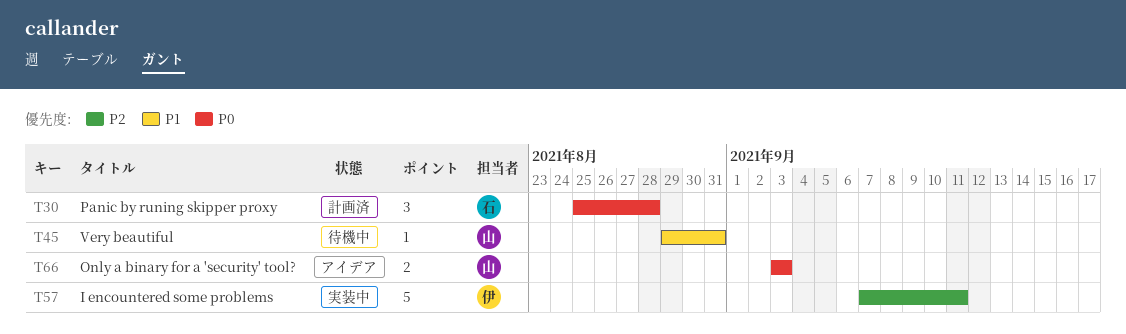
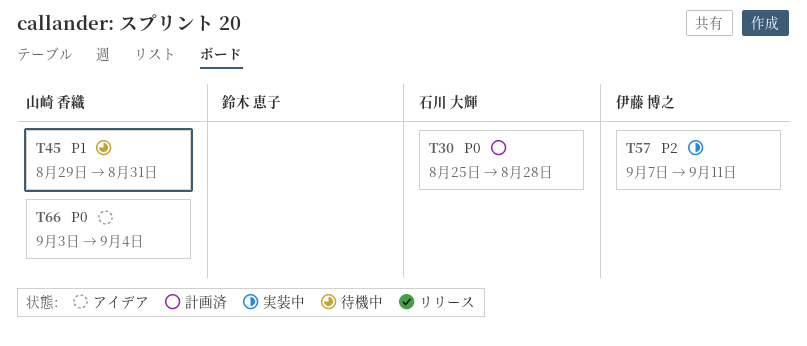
T66, due: Sep 3 -> Sep 4

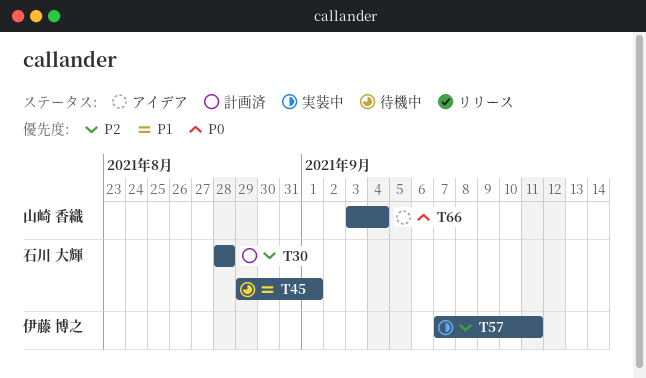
T30, priority: P0 -> P2
T30, start: Aug 25 -> Aug 28
T45, owner: 山崎 香織 -> 石川 大輝
T45, due: Aug 31 -> Sep 1

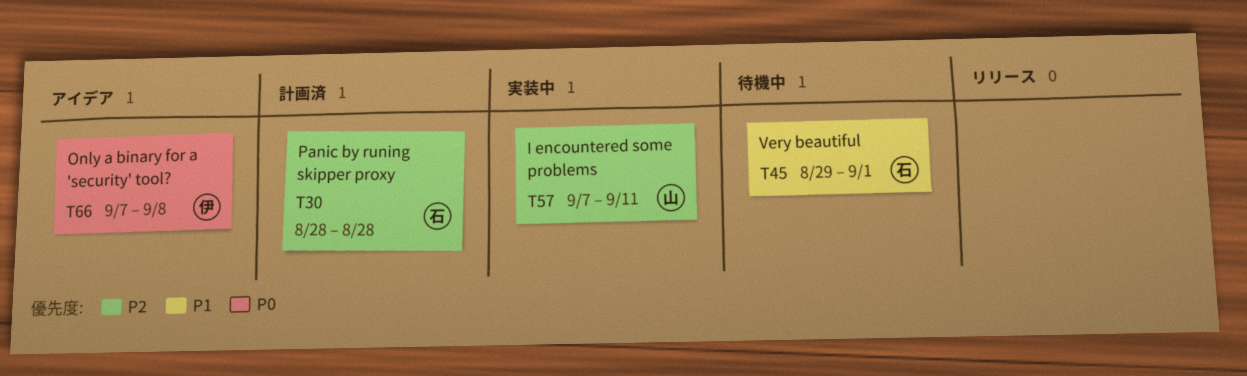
T57, owner: 伊藤 博之 -> 山崎 香織
T66, owner: 山崎 香織 -> 伊藤 博之
T66, start: Sep 3 -> Sep 7
T66, due: Sep 4 -> Sep 8

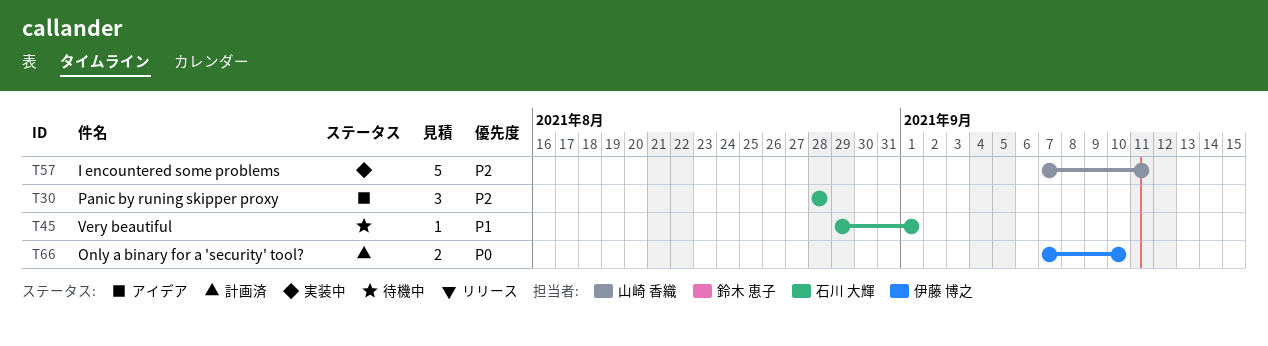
T30, status: 計画済 -> アイデア
T66, status: アイデア -> 計画済
T66, due: Sep 8 -> Sep 10

